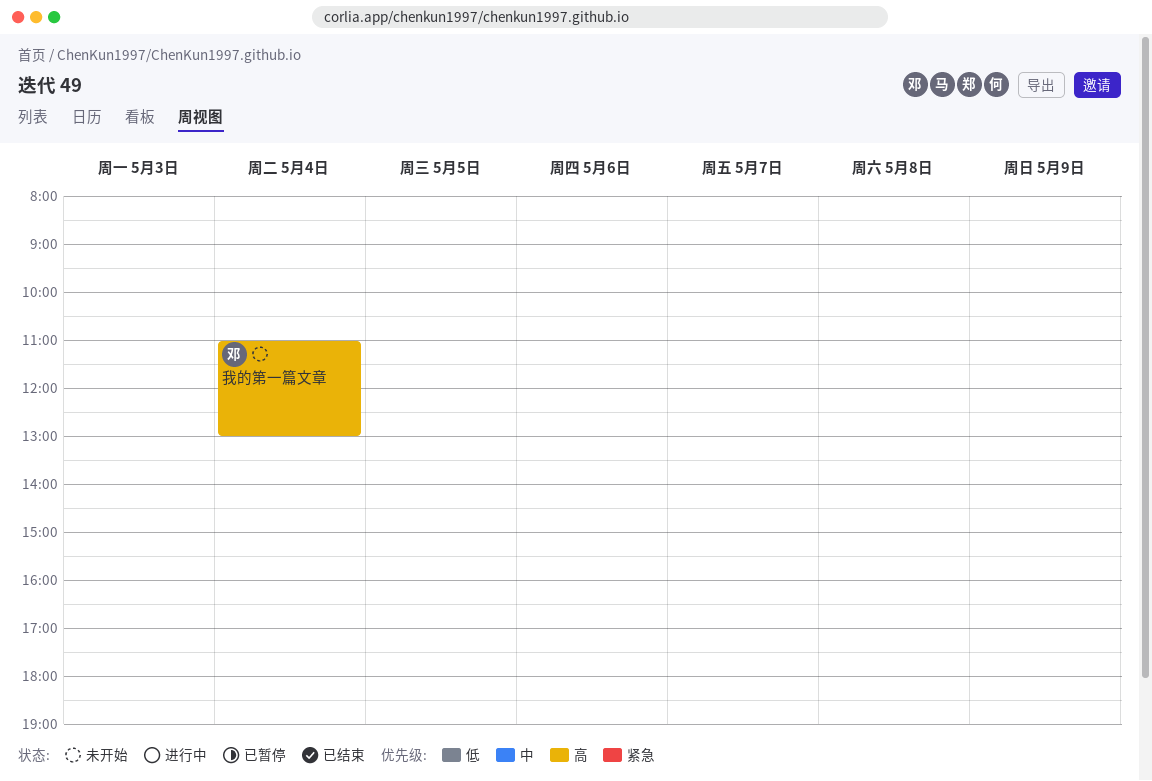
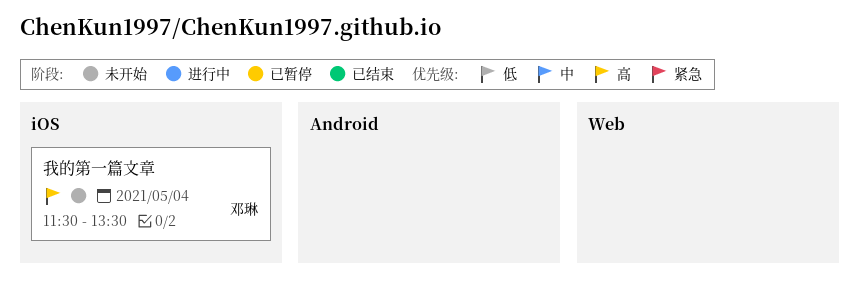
我的第一篇文章, begins: 11:00 -> 11:30
我的第一篇文章, ends: 13:00 -> 13:30

